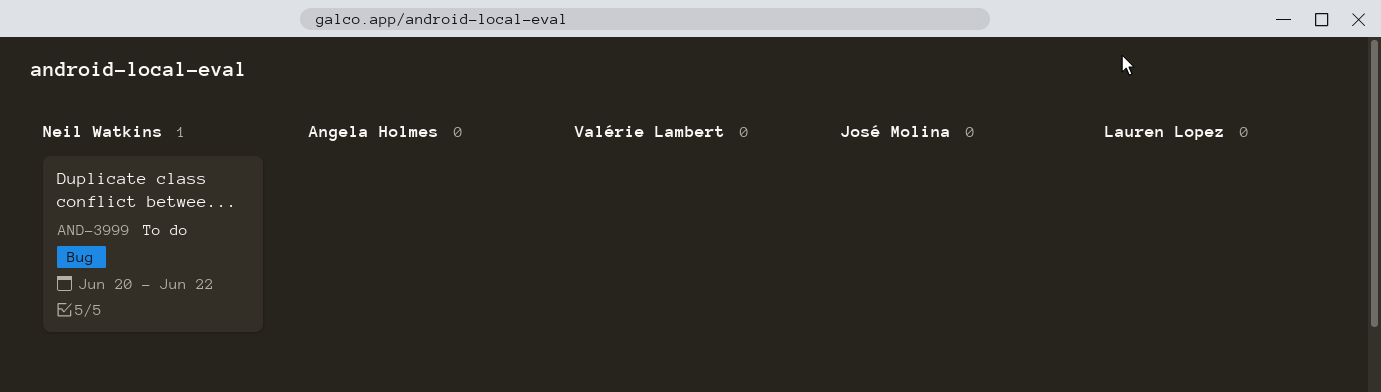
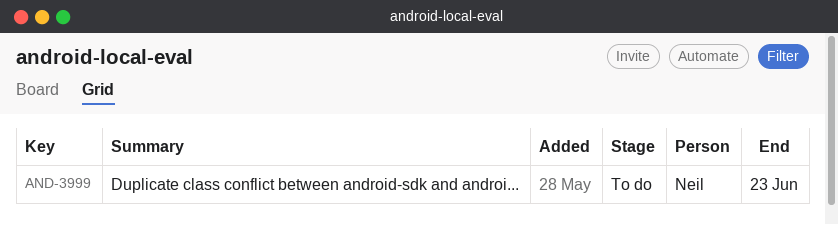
AND-3999, due: Jun 22 -> Jun 23

